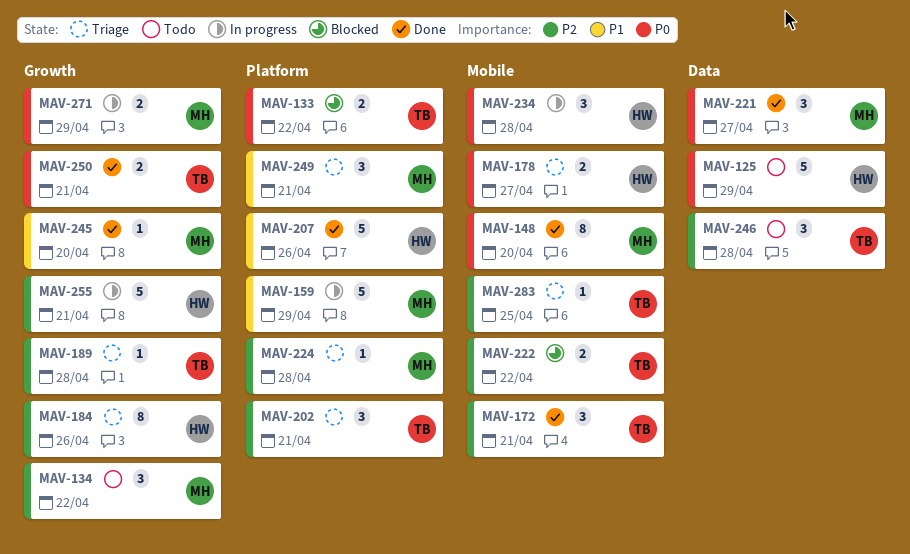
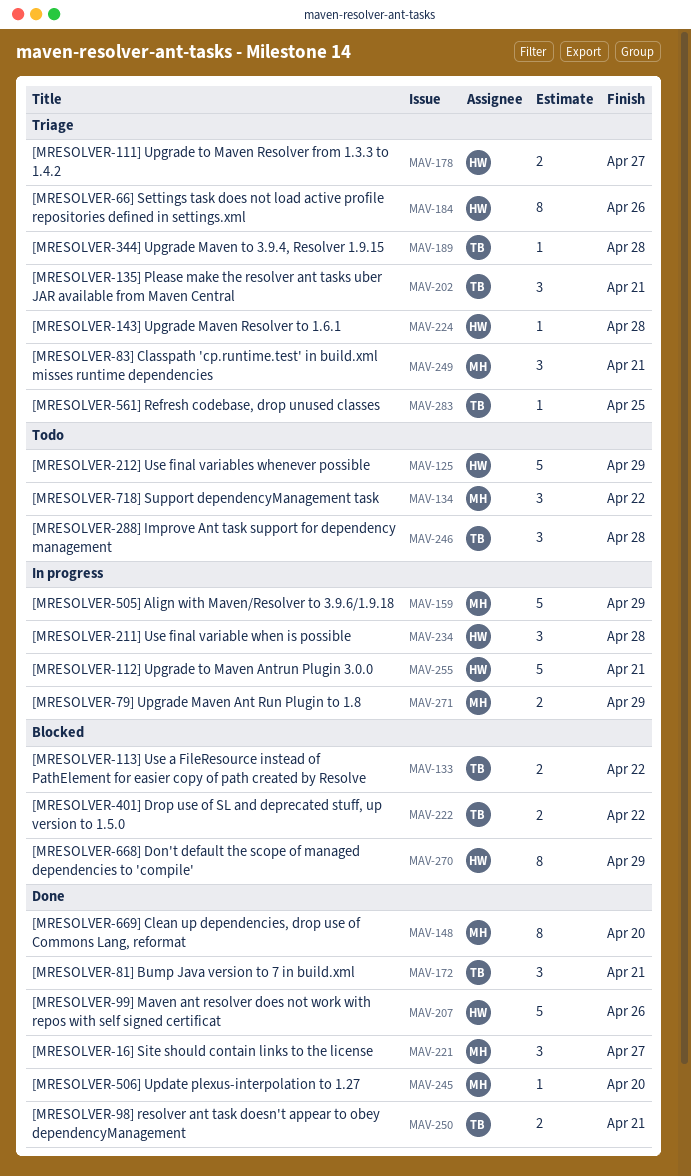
MAV-224, owner: MH -> HW
MAV-270: none -> present

